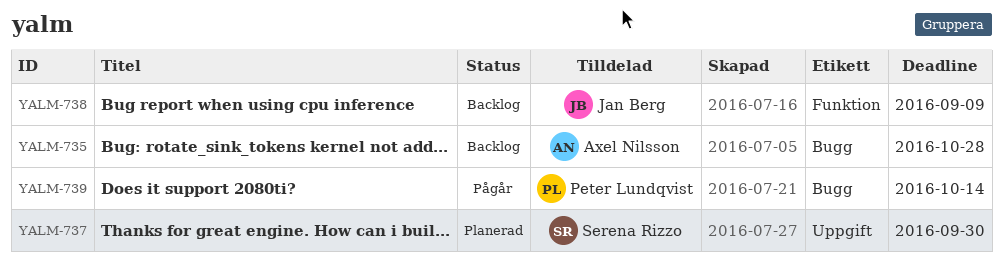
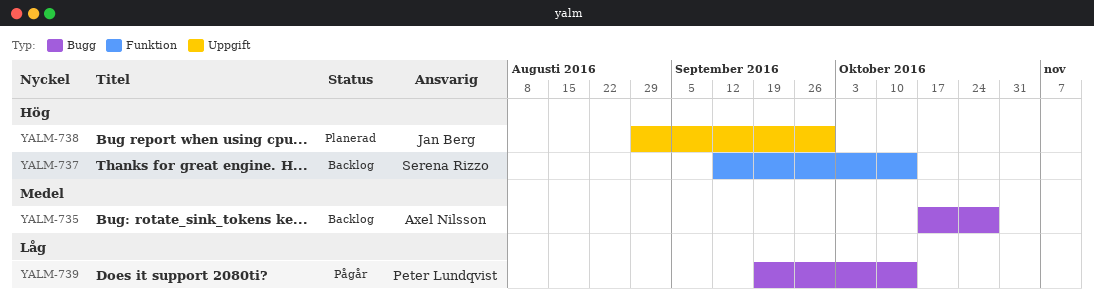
YALM-737, status: Planerad -> Backlog
YALM-737, label: Uppgift -> Funktion
YALM-737, due: Sep 30 -> Oct 14
YALM-738, status: Backlog -> Planerad
YALM-738, label: Funktion -> Uppgift
YALM-738, due: Sep 9 -> Sep 30

